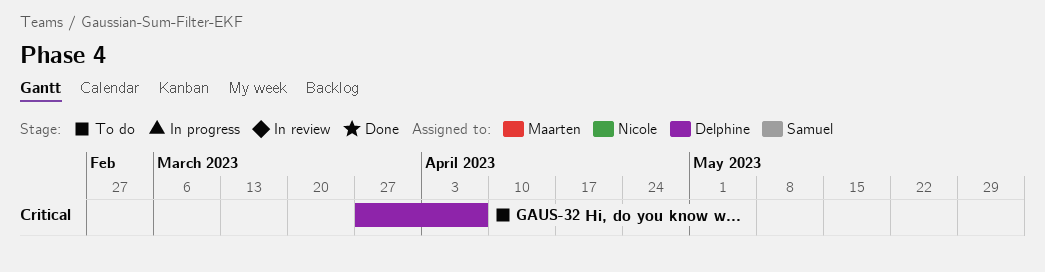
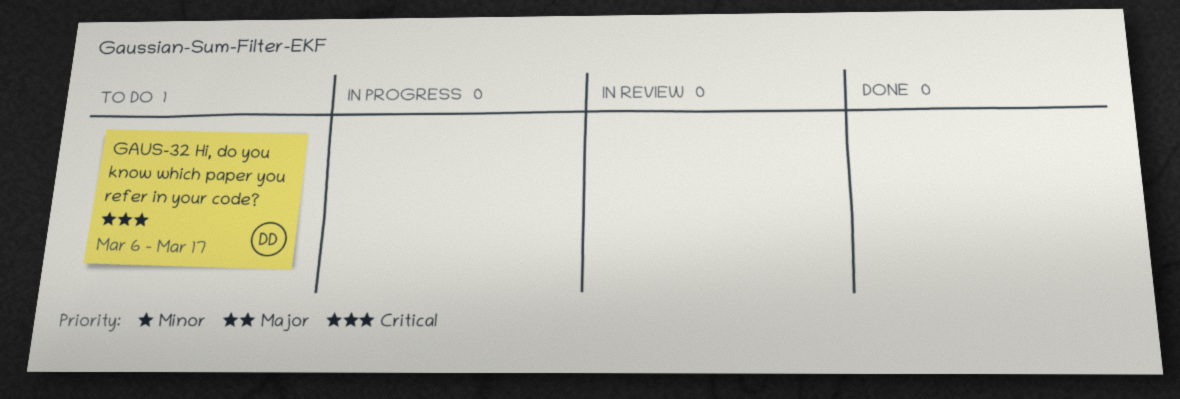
GAUS-32, start: Mar 27 -> Mar 6
GAUS-32, due: Apr 7 -> Mar 17

